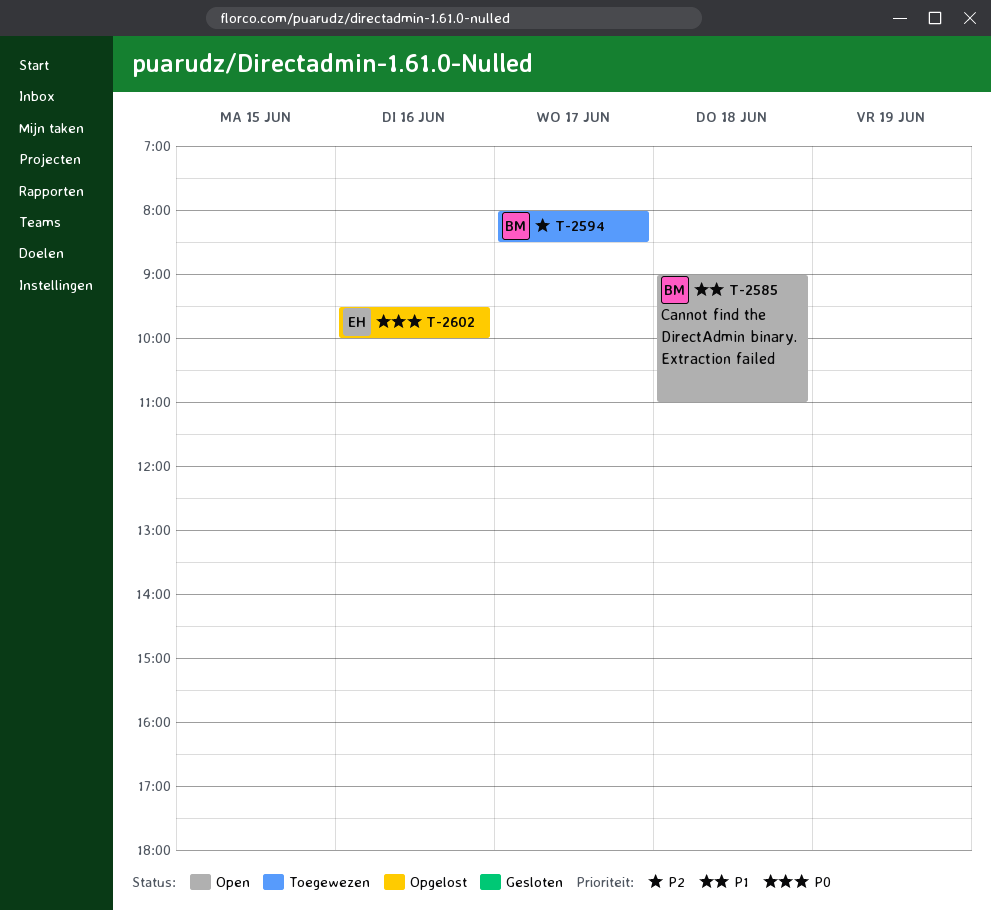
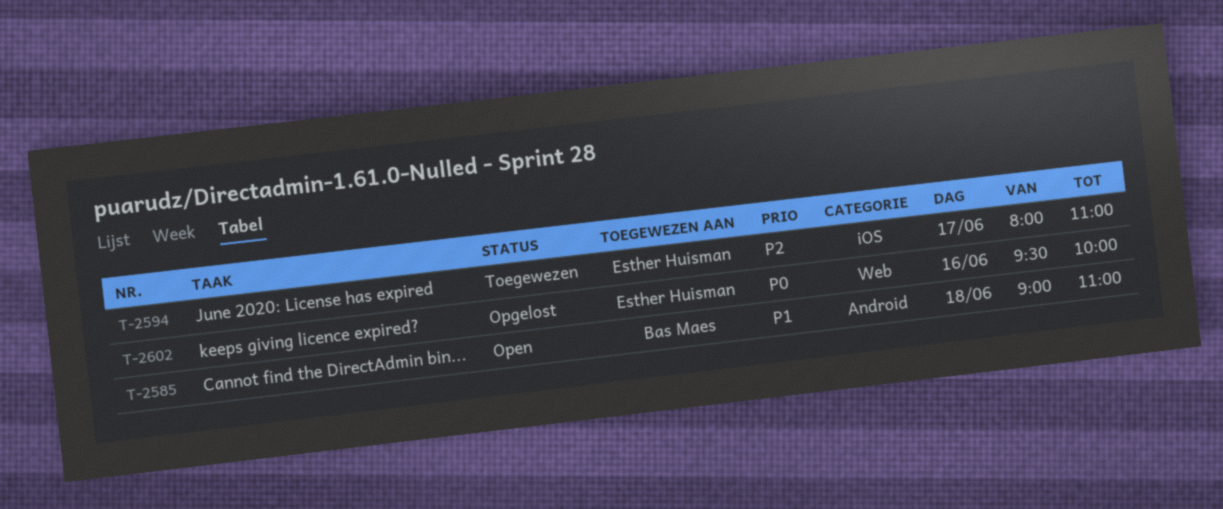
T-2594, owner: Bas Maes -> Esther Huisman
T-2594, ends: 08:30 -> 11:00

